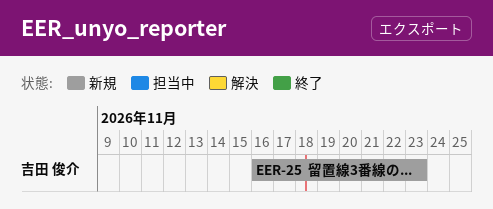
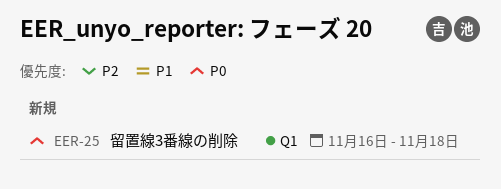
EER-25, due: Nov 23 -> Nov 18

